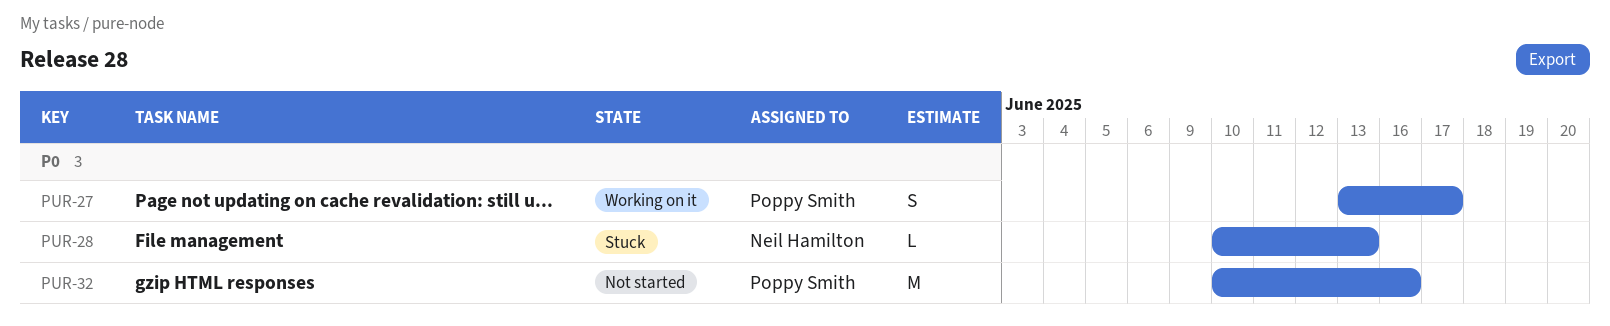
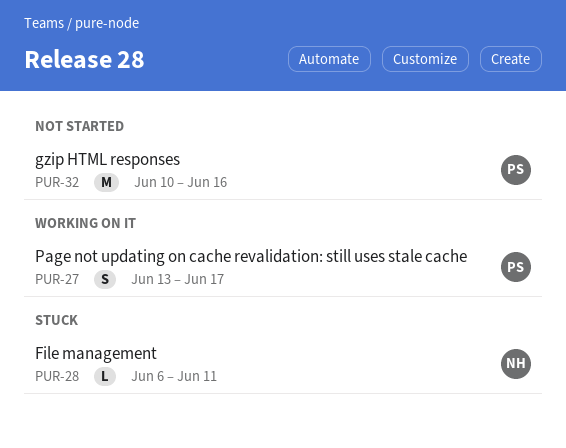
PUR-28, start: Jun 10 -> Jun 6
PUR-28, due: Jun 13 -> Jun 11

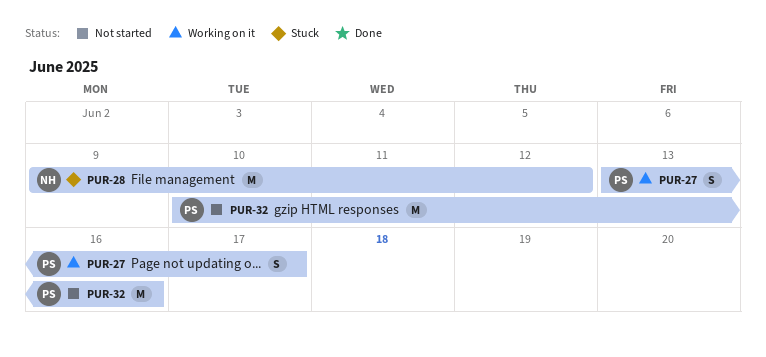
PUR-28, estimate: L -> M
PUR-28, start: Jun 6 -> Jun 9
PUR-28, due: Jun 11 -> Jun 12

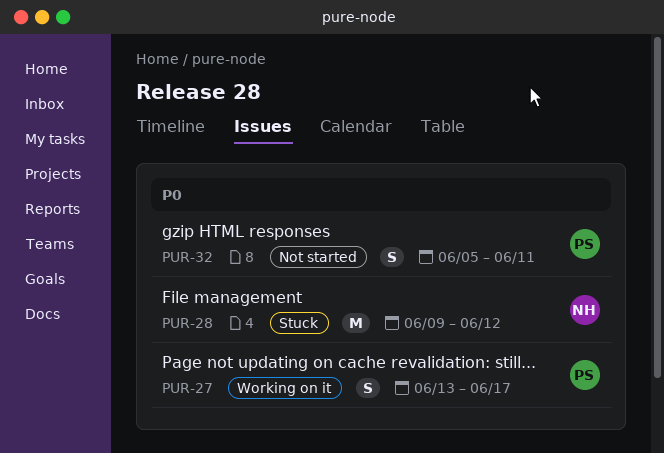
PUR-32, estimate: M -> S
PUR-32, start: Jun 10 -> Jun 5
PUR-32, due: Jun 16 -> Jun 11

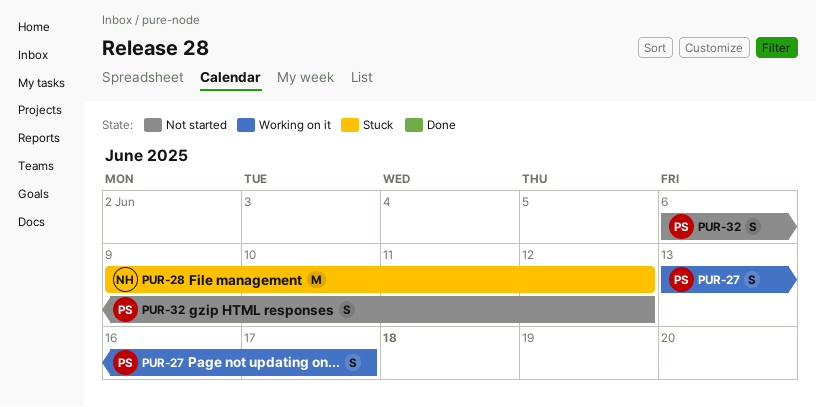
PUR-32, start: Jun 5 -> Jun 6
PUR-32, due: Jun 11 -> Jun 12

